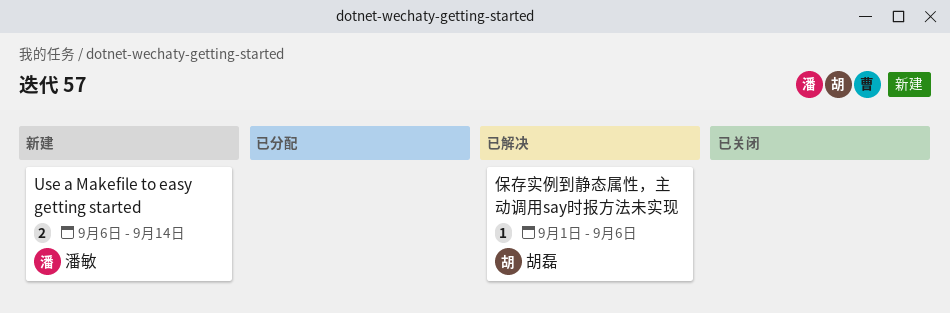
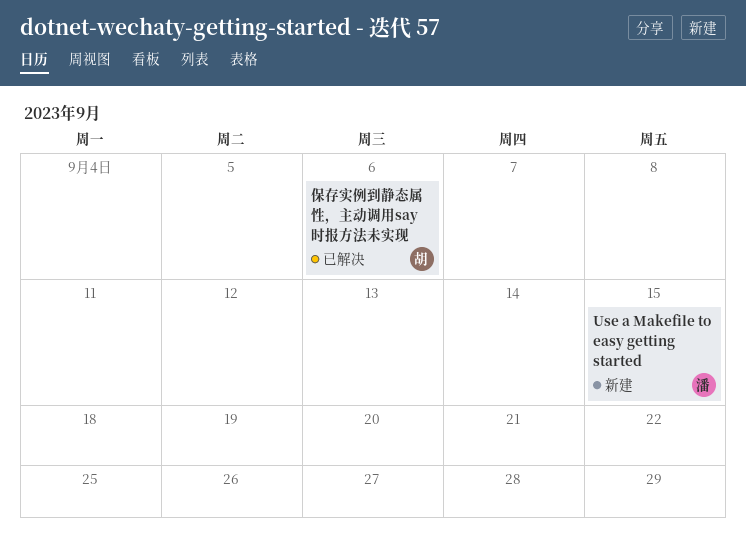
Use a Makefile to easy getting started, due: Sep 14 -> Sep 15

